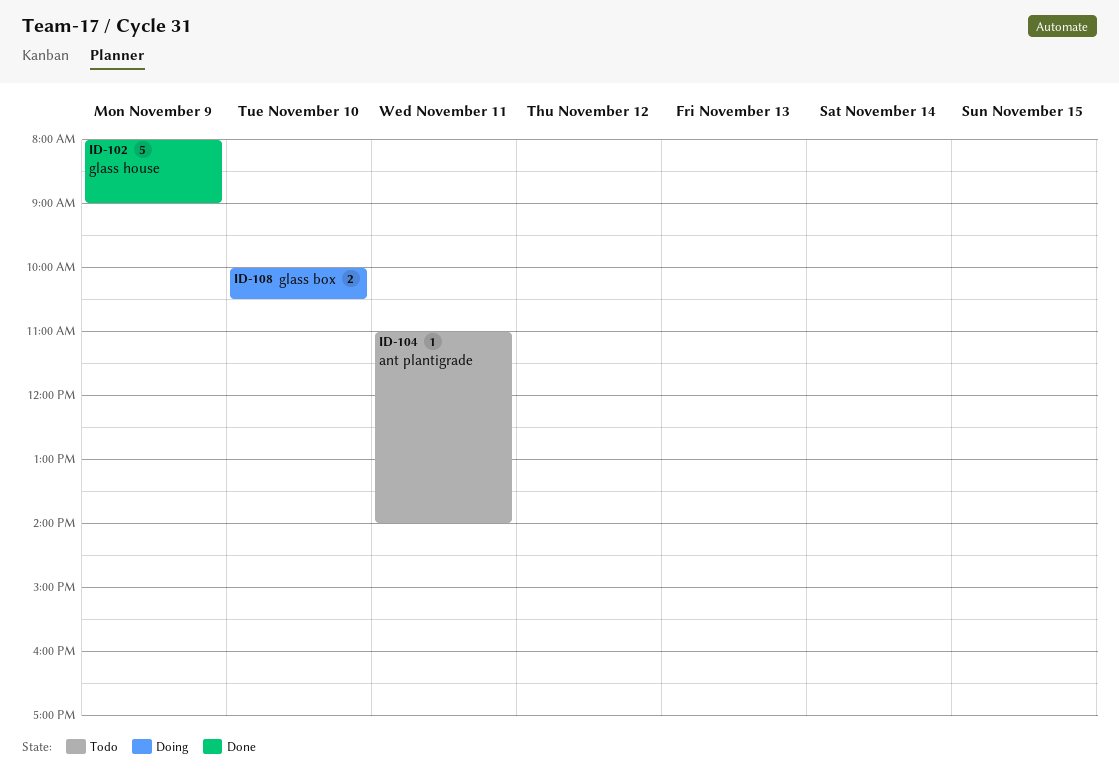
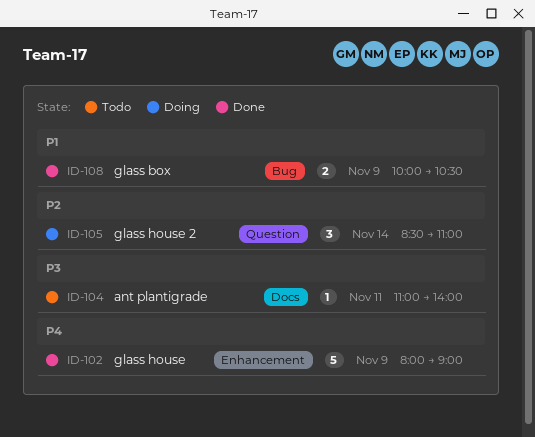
ID-105: none -> present
ID-108, status: Doing -> Done
ID-108, day: Nov 10 -> Nov 9

